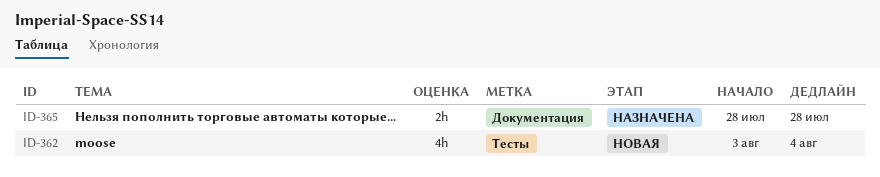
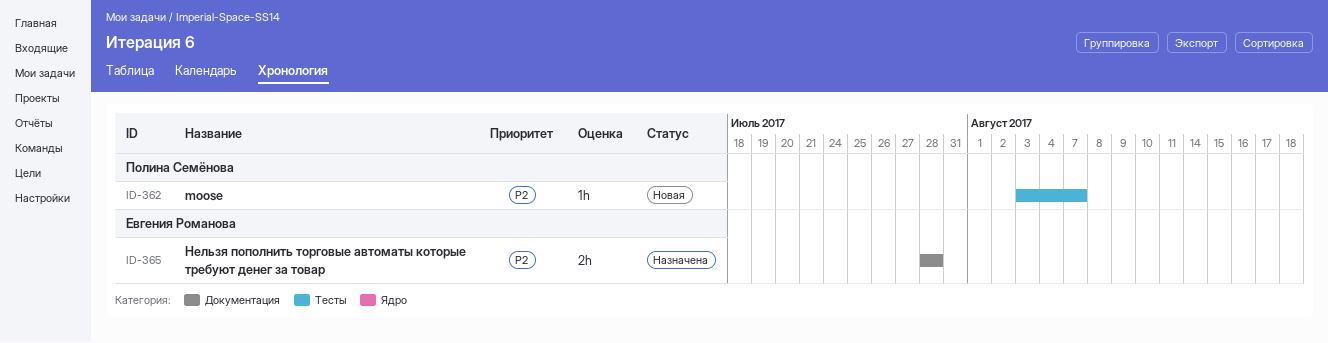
ID-362, estimate: 4h -> 1h
ID-362, due: Aug 4 -> Aug 7

